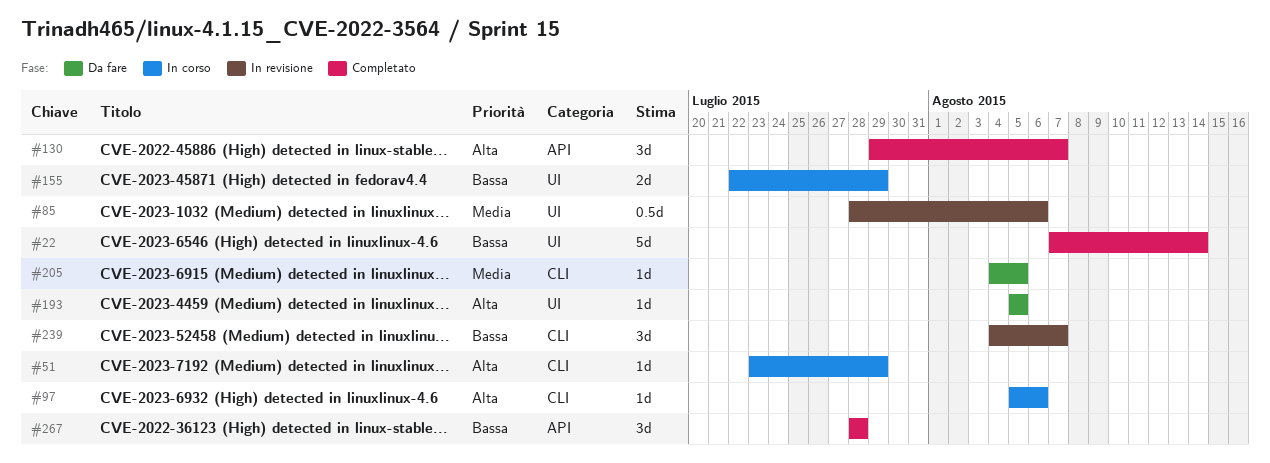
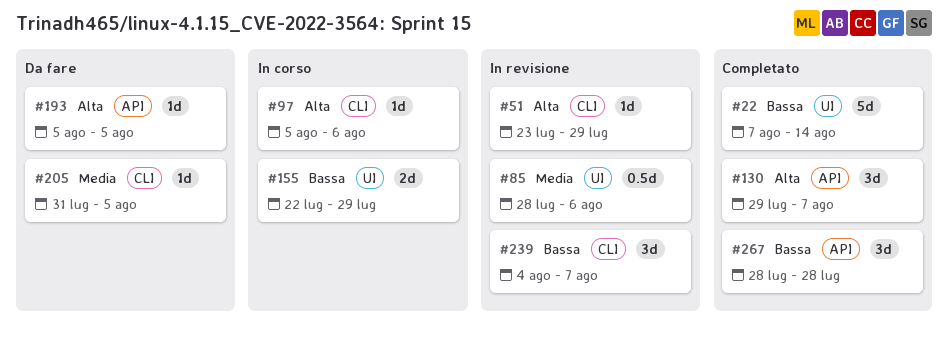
#51, status: In corso -> In revisione
#193, label: UI -> API
#205, start: Aug 4 -> Jul 31

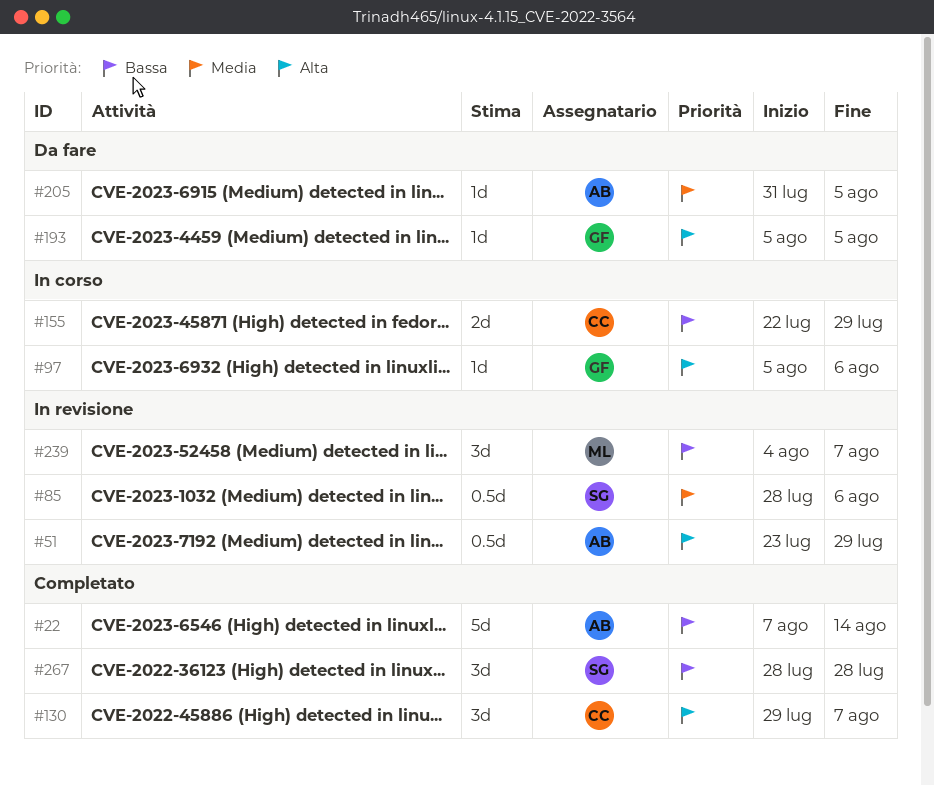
#51, estimate: 1d -> 0.5d

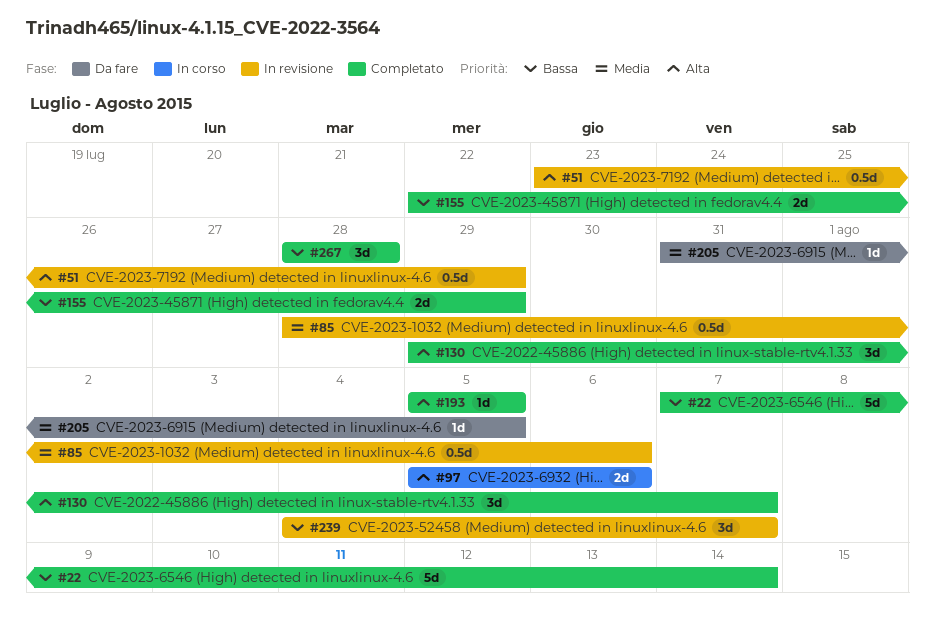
#97, estimate: 1d -> 2d
#155, status: In corso -> Completato
#193, status: Da fare -> Completato

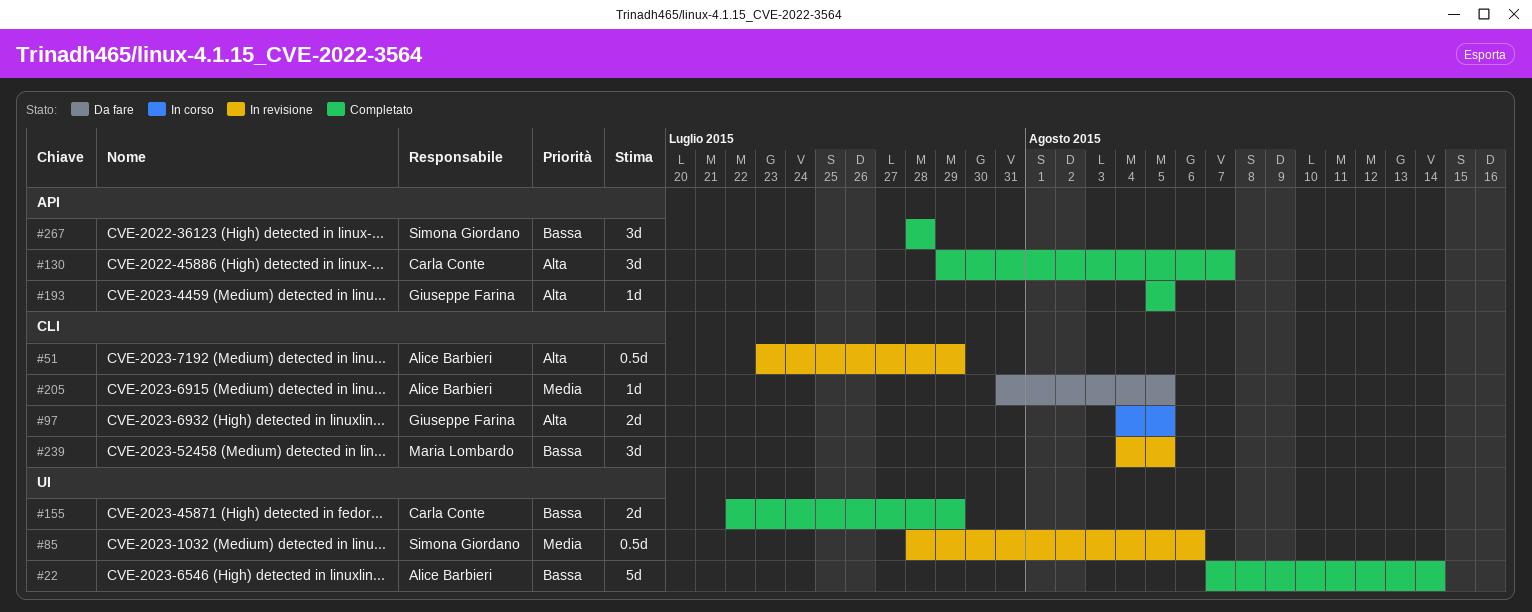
#97, start: Aug 5 -> Aug 4
#97, due: Aug 6 -> Aug 5
#239, due: Aug 7 -> Aug 5

